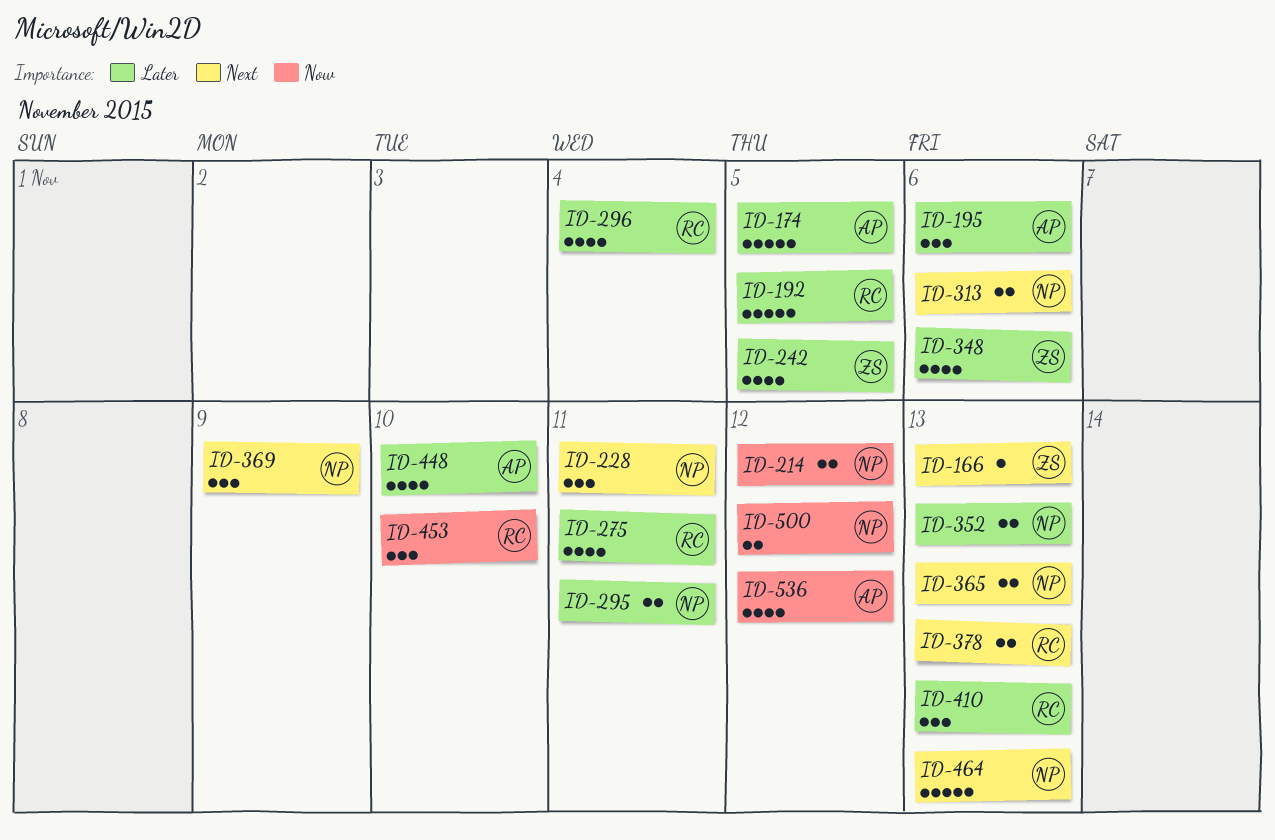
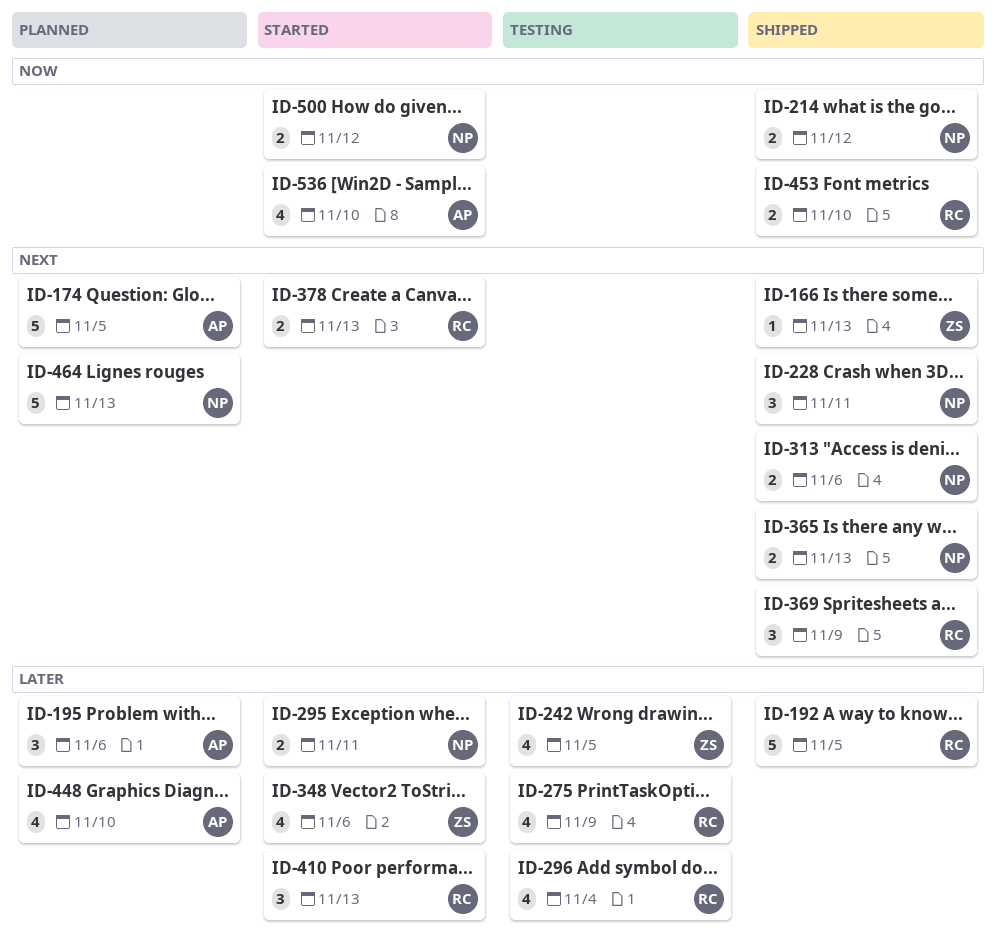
ID-174, priority: Later -> Next
ID-275, due: Nov 11 -> Nov 9
ID-352: present -> none
ID-369, owner: NP -> RC
ID-453, estimate: 3 -> 2
ID-536, due: Nov 12 -> Nov 10

